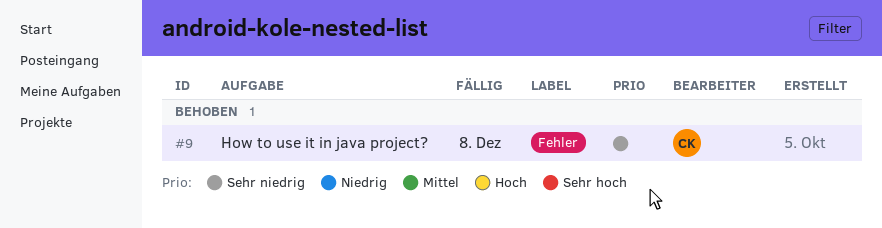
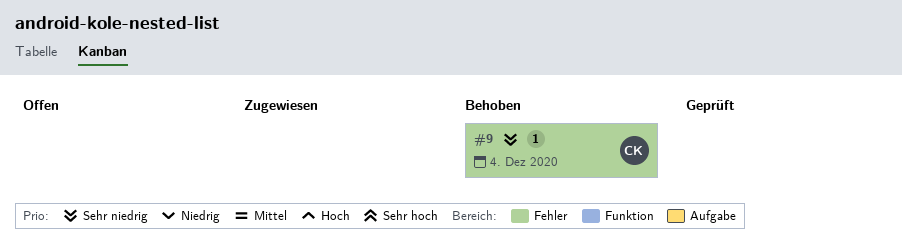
#9, due: Dec 8 -> Dec 4

